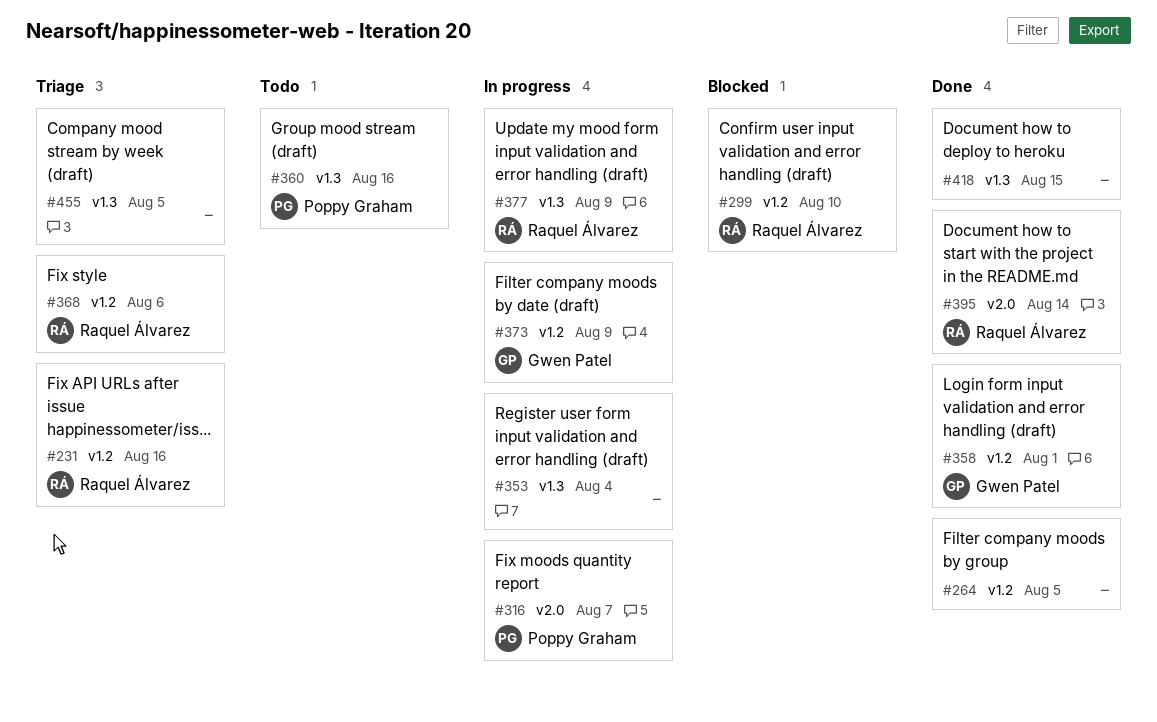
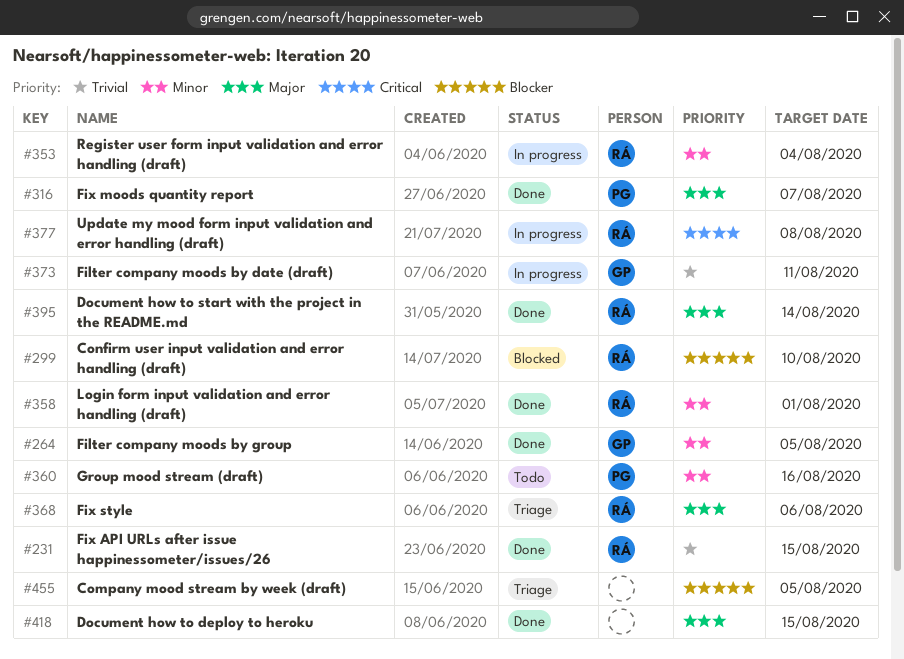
#231, status: Triage -> Done
#231, due: Aug 16 -> Aug 15
#264, owner: none -> Gwen Patel
#316, status: In progress -> Done
#353, owner: none -> Raquel Álvarez
#358, owner: Gwen Patel -> Raquel Álvarez
#373, due: Aug 9 -> Aug 11
#377, due: Aug 9 -> Aug 8

